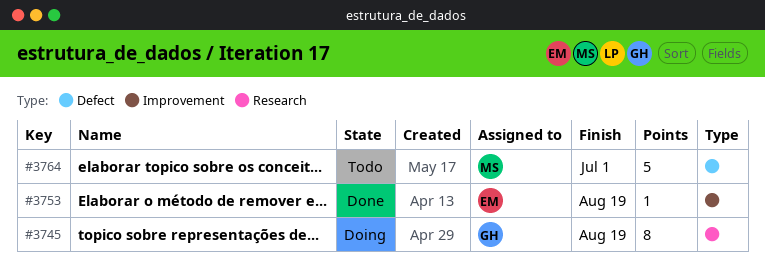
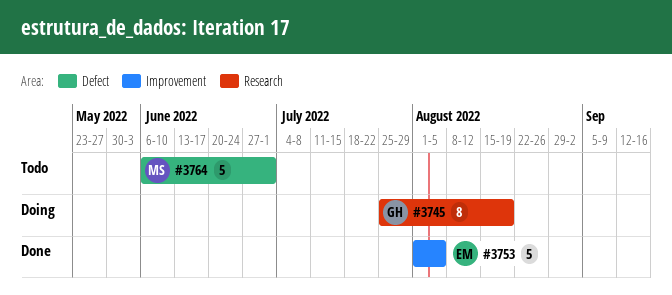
#3753, estimate: 1 -> 5
#3753, due: Aug 19 -> Aug 5

